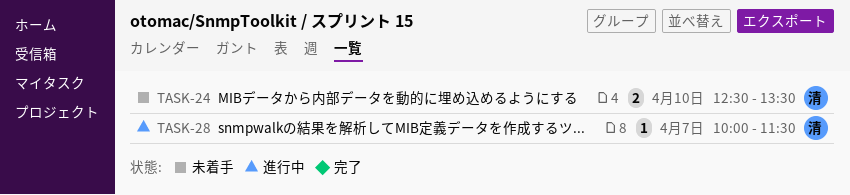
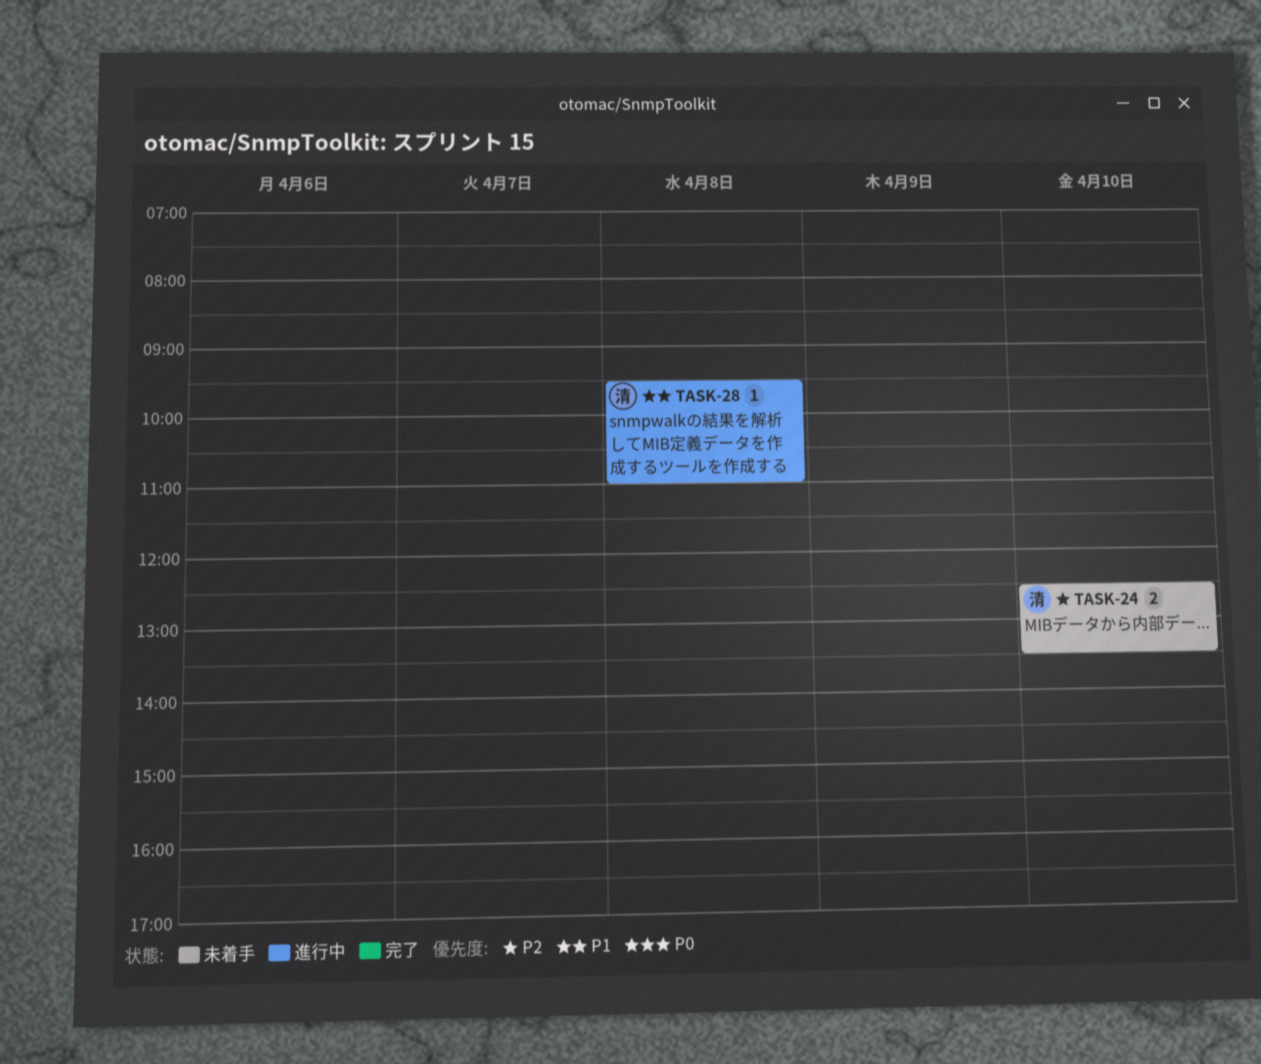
TASK-28, day: Apr 7 -> Apr 8
TASK-28, begins: 10:00 -> 09:30
TASK-28, ends: 11:30 -> 11:00

